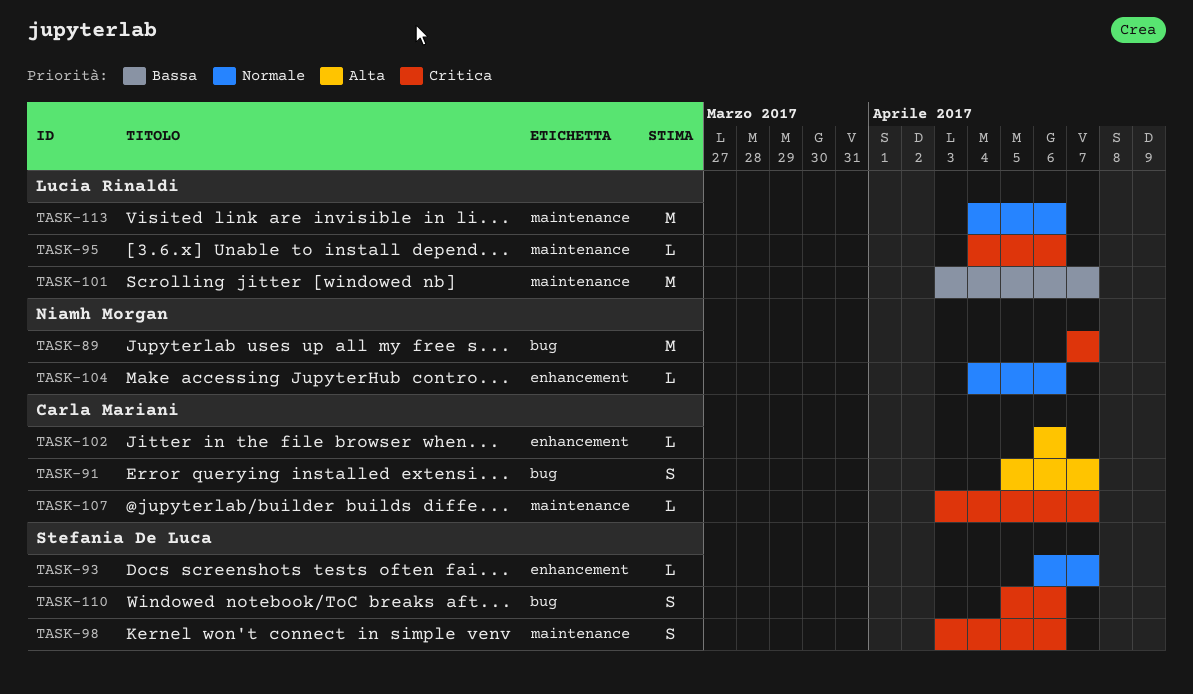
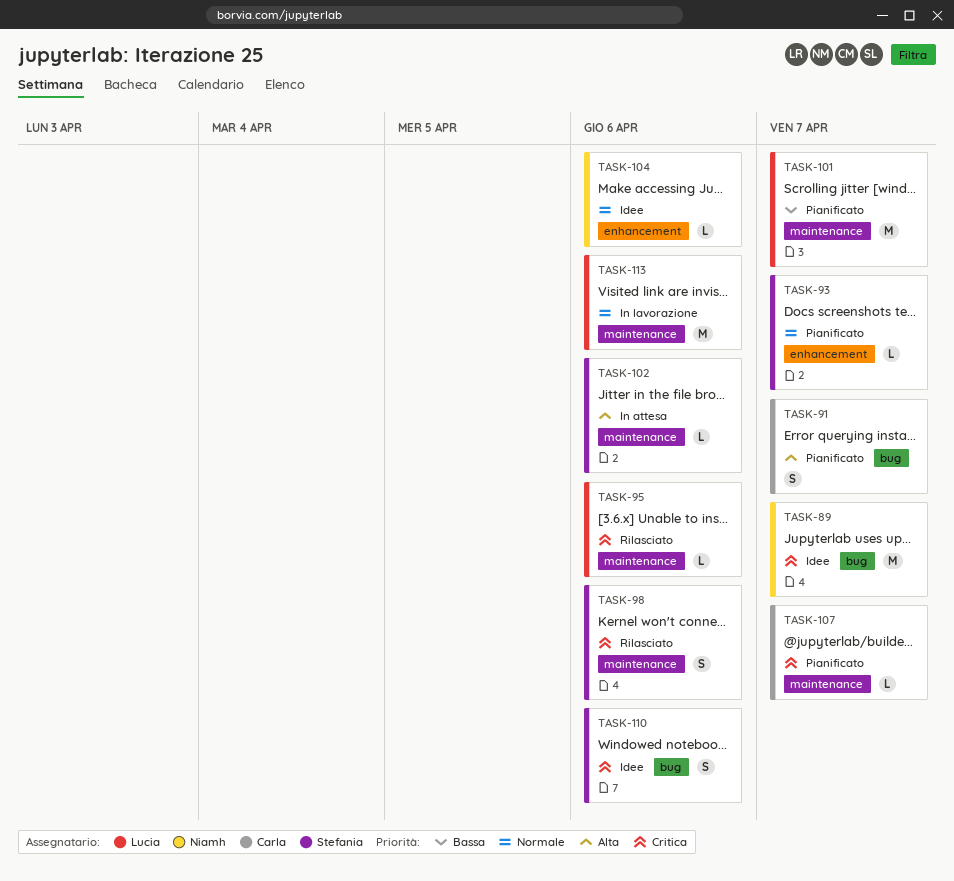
TASK-102, owner: Carla Mariani -> Stefania De Luca
TASK-102, label: enhancement -> maintenance

